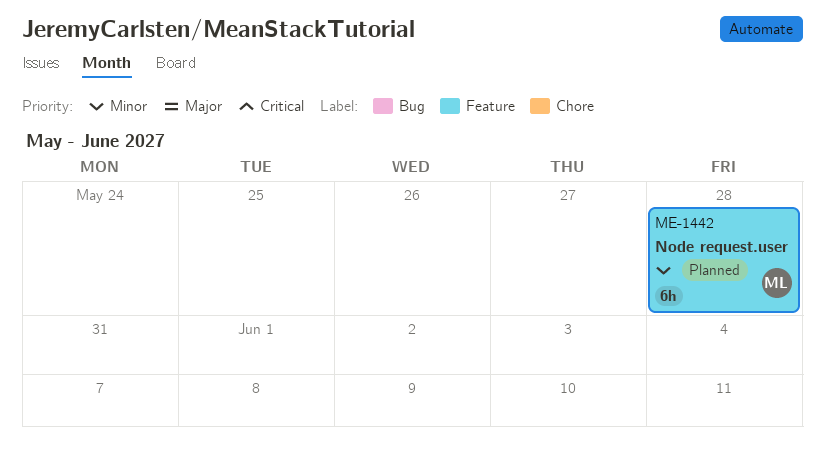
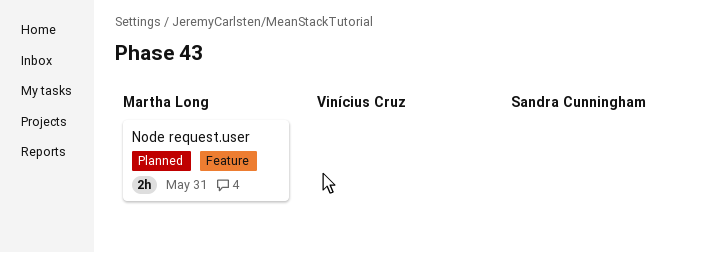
Node request.user, estimate: 6h -> 2h
Node request.user, due: May 28 -> May 31

